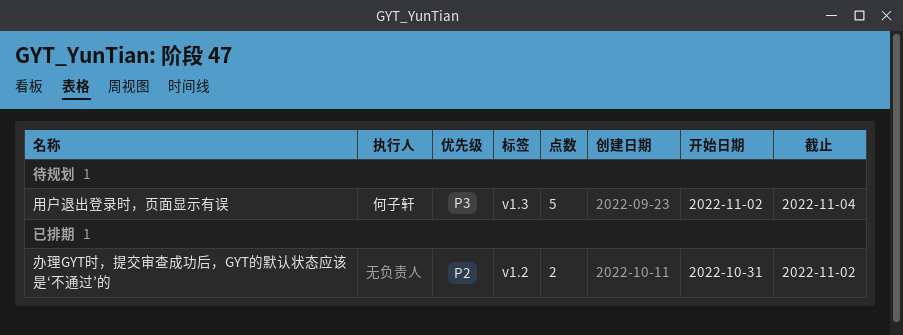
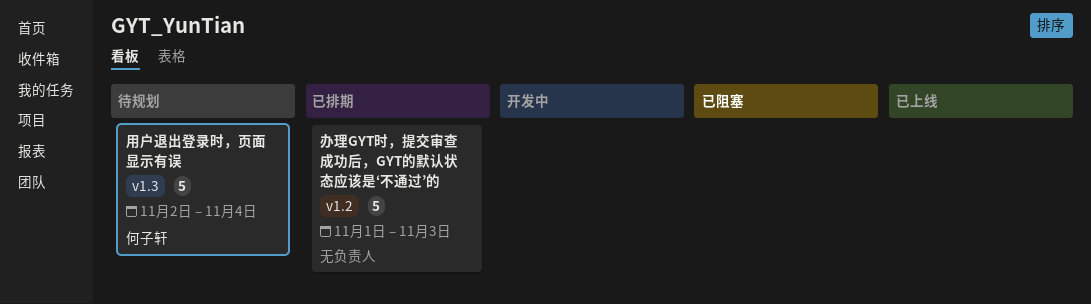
办理GYT时，提交审查成功后，GYT的默认状态应该是‘不通过’的, estimate: 2 -> 5
办理GYT时，提交审查成功后，GYT的默认状态应该是‘不通过’的, start: Oct 31 -> Nov 1
办理GYT时，提交审查成功后，GYT的默认状态应该是‘不通过’的, due: Nov 2 -> Nov 3

